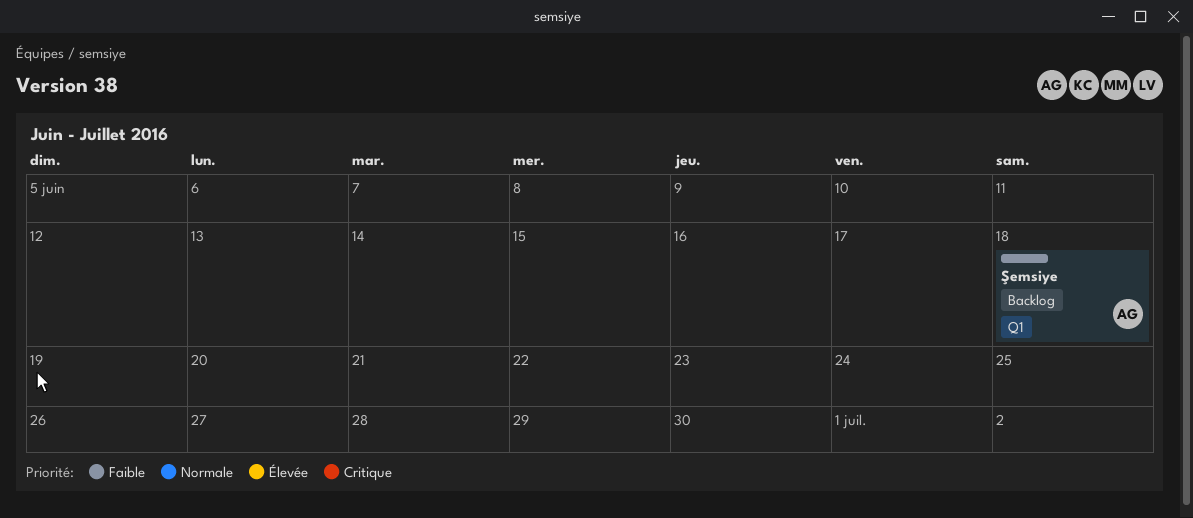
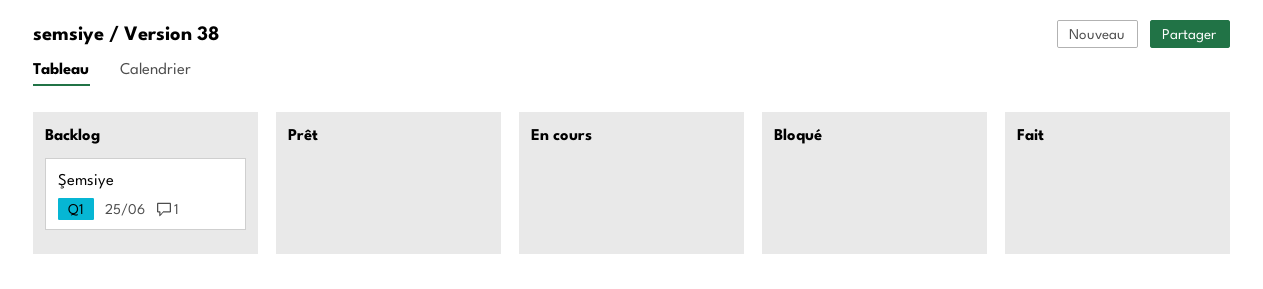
Şemsiye, due: Jun 18 -> Jun 25

